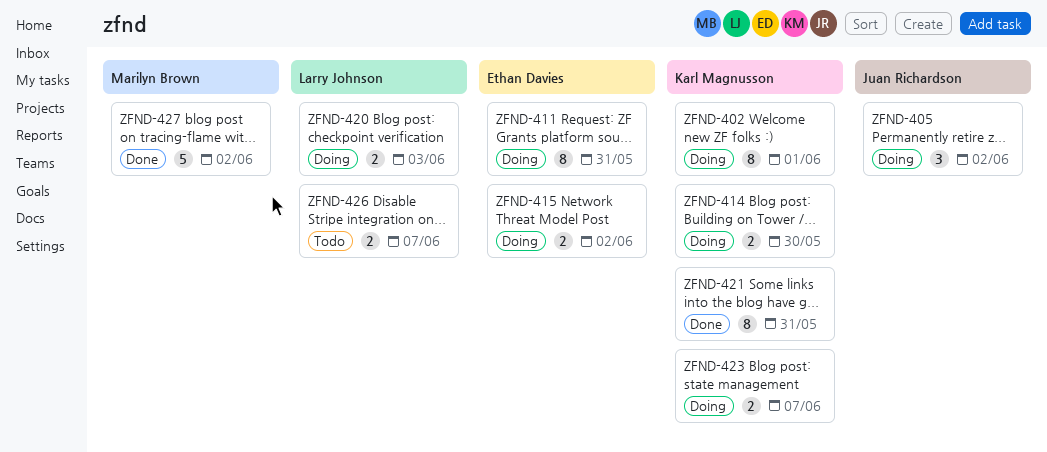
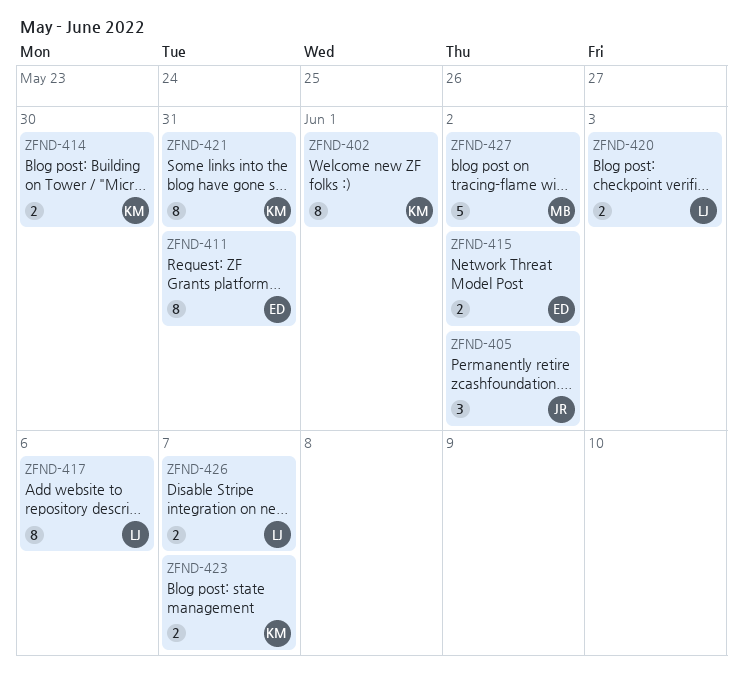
ZFND-417: none -> present

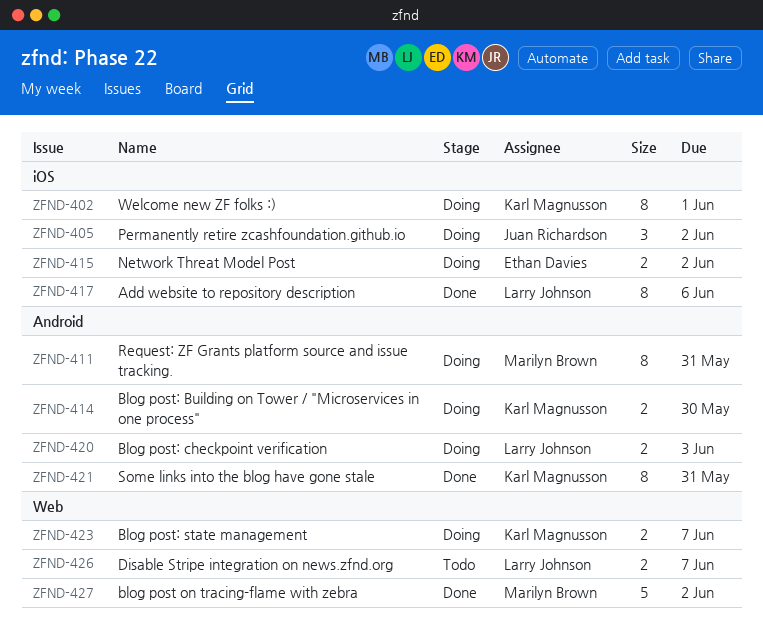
ZFND-411, owner: Ethan Davies -> Marilyn Brown

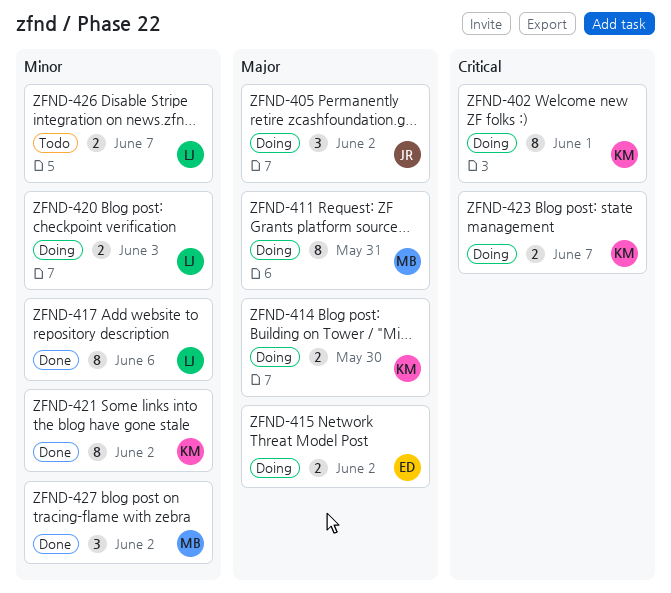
ZFND-421, due: May 31 -> Jun 2
ZFND-427, estimate: 5 -> 3

